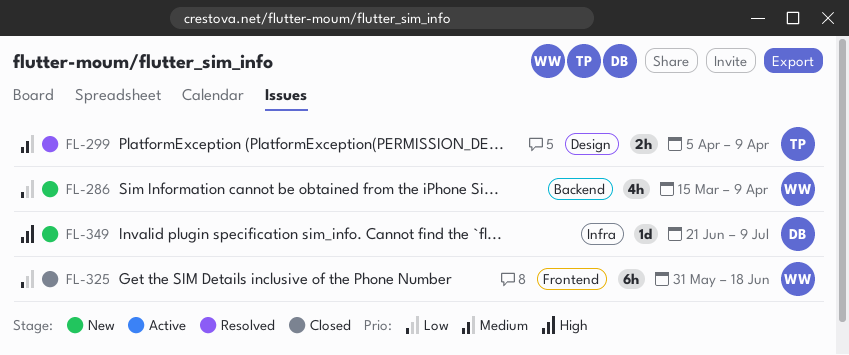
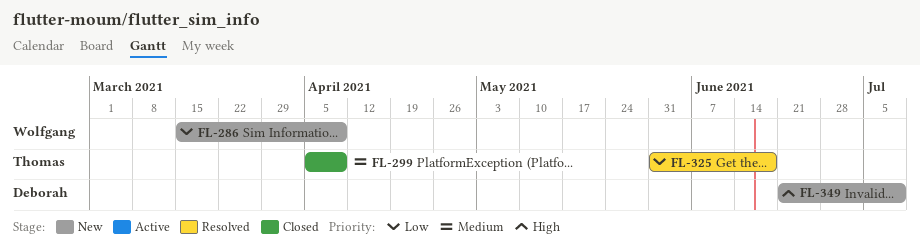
FL-299, status: Resolved -> Closed
FL-325, status: Closed -> Resolved
FL-325, owner: Wolfgang -> Thomas

